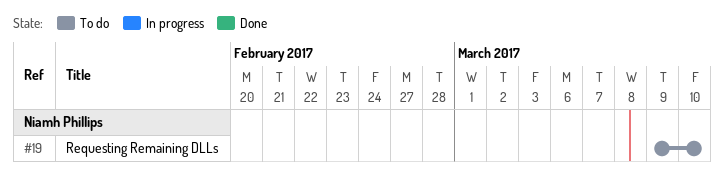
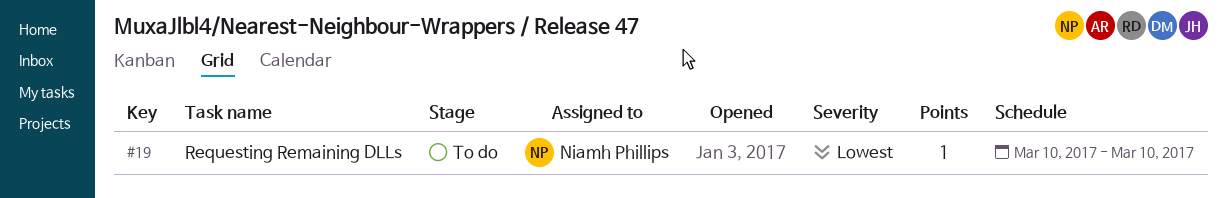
#19, start: Mar 9 -> Mar 10

